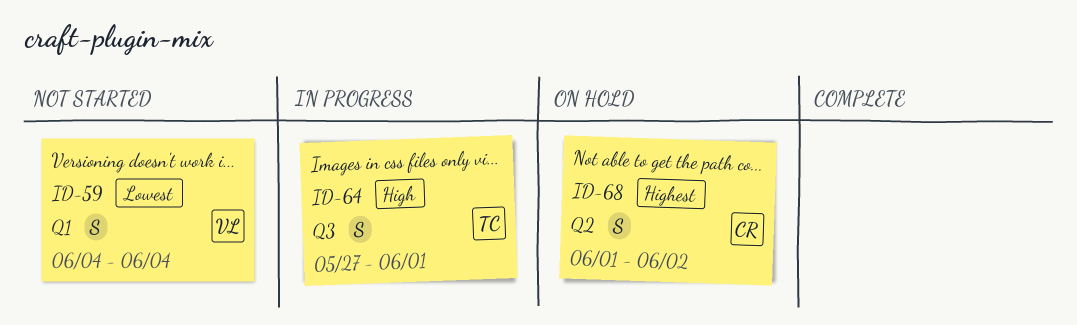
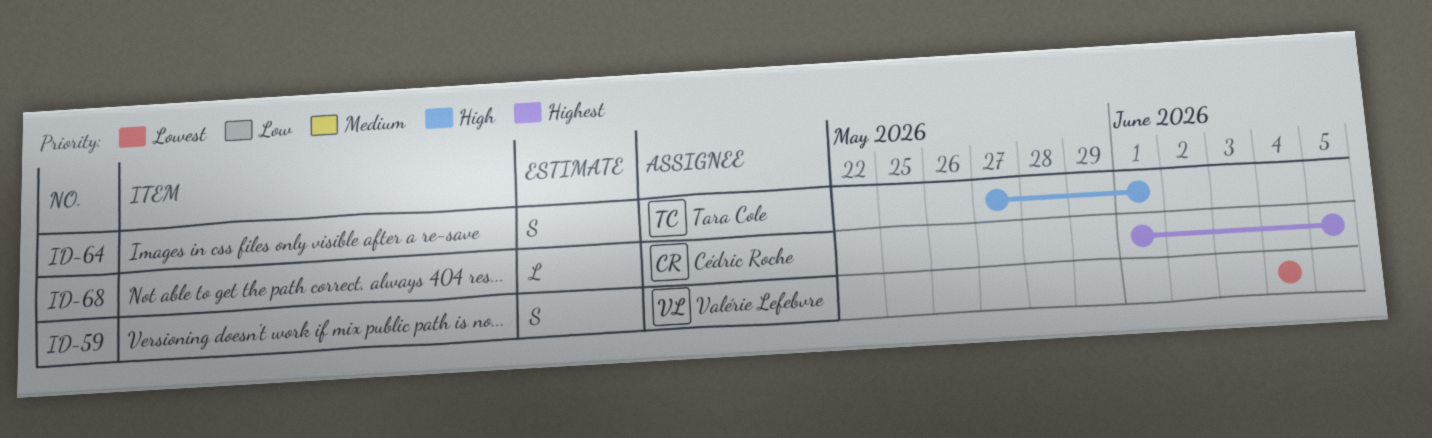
ID-68, estimate: S -> L
ID-68, due: Jun 2 -> Jun 5

